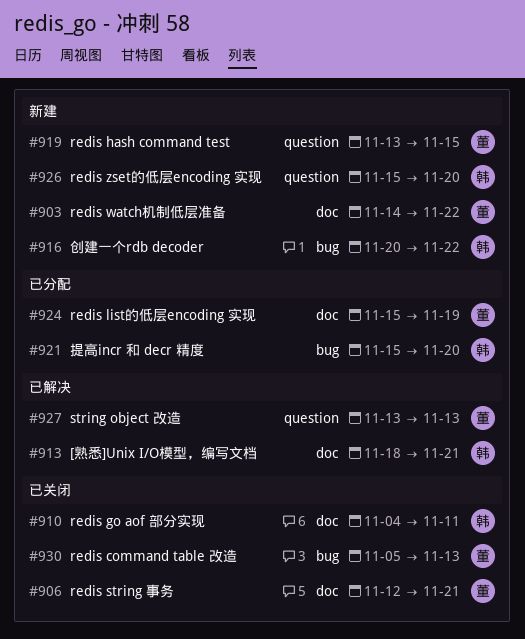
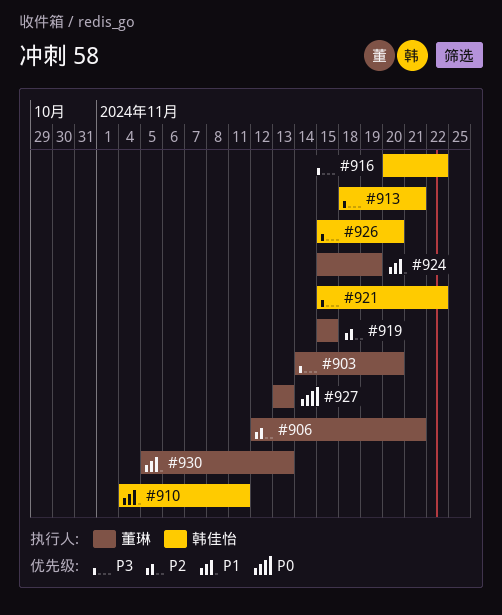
#903, due: Nov 22 -> Nov 20
#919, start: Nov 13 -> Nov 15
#921, due: Nov 20 -> Nov 22

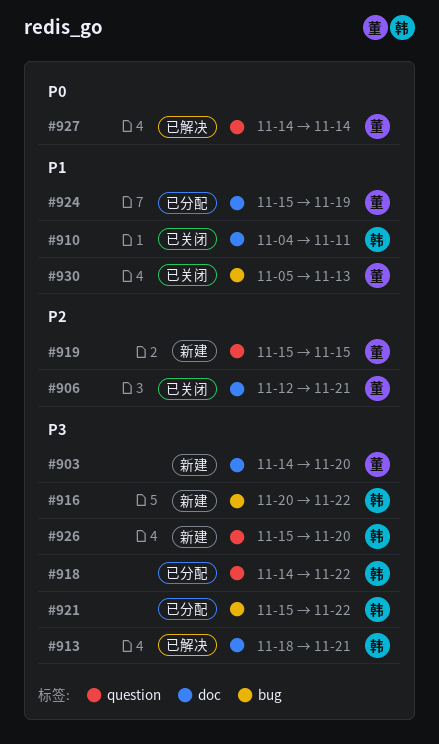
#918: none -> present
#927, start: Nov 13 -> Nov 14
#927, due: Nov 13 -> Nov 14

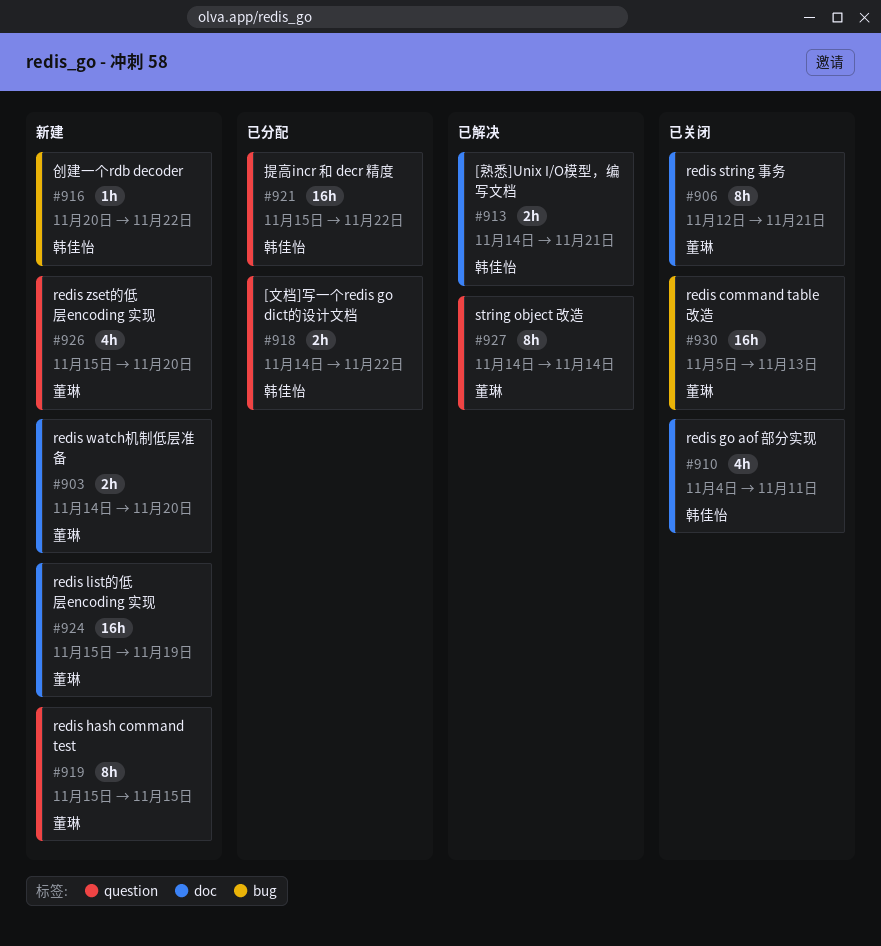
#913, start: Nov 18 -> Nov 14
#921, label: bug -> question
#924, status: 已分配 -> 新建
#926, owner: 韩佳怡 -> 董琳

